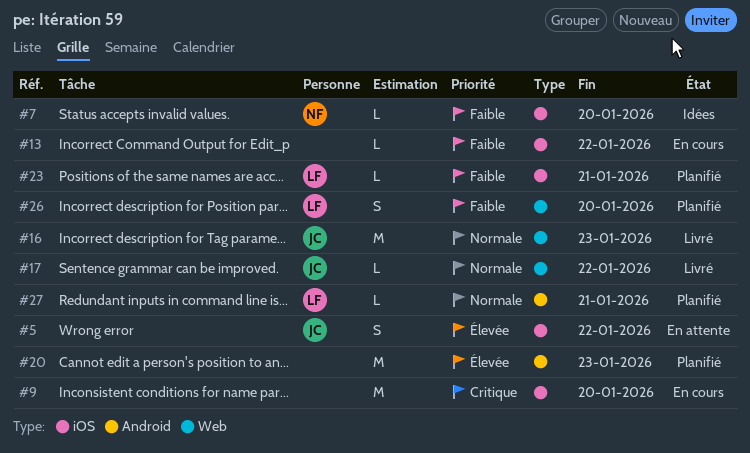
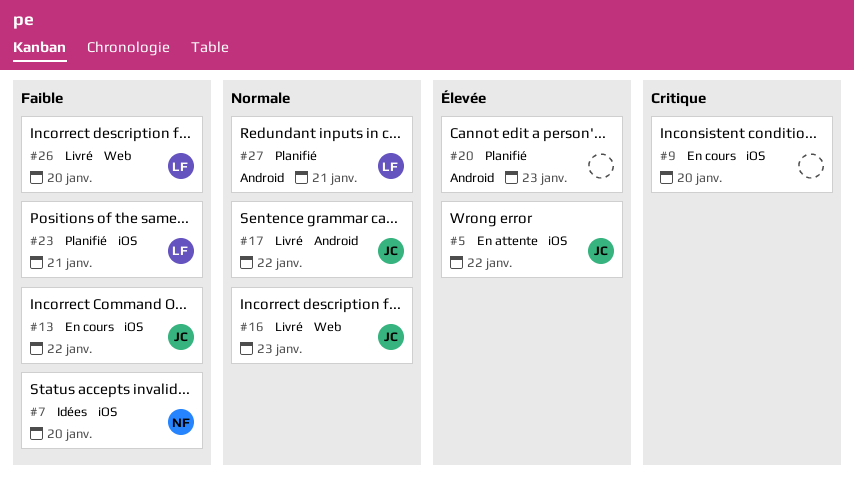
#13, owner: none -> JC
#17, label: Web -> Android
#26, status: Planifié -> Livré

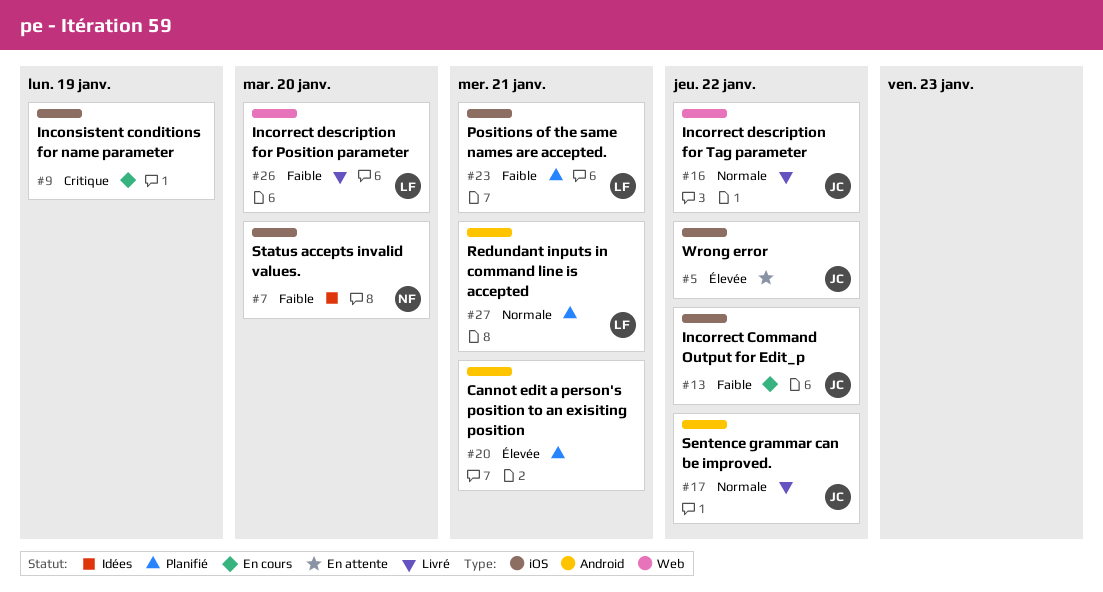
#9, due: Jan 20 -> Jan 19
#16, due: Jan 23 -> Jan 22
#20, due: Jan 23 -> Jan 21

